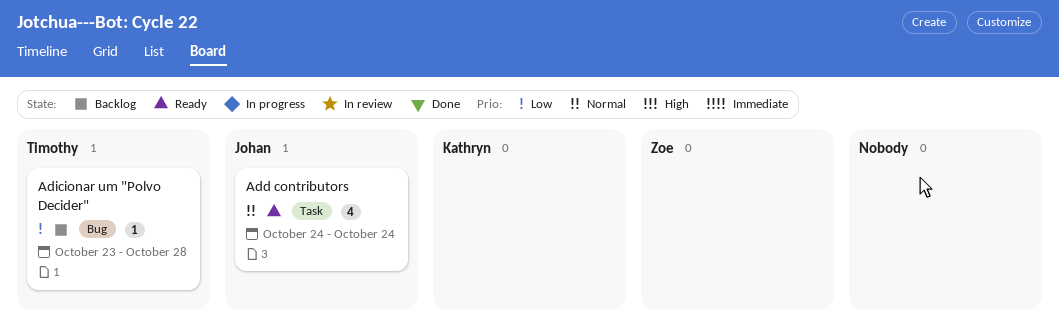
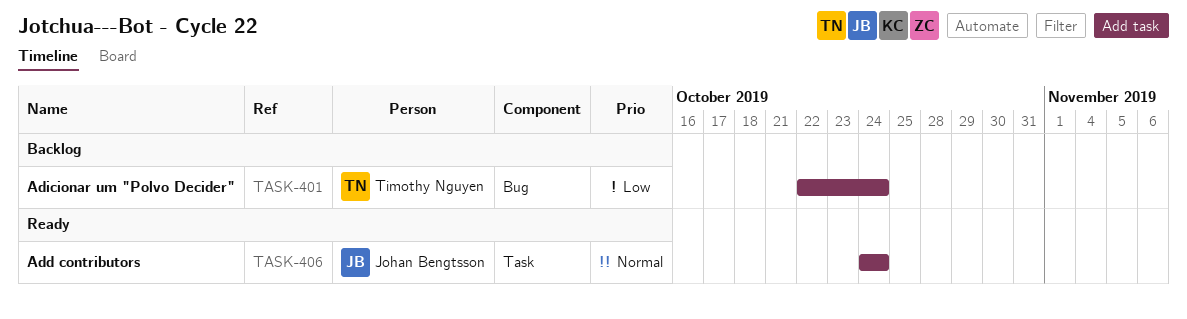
Adicionar um "Polvo Decider", start: Oct 23 -> Oct 22
Adicionar um "Polvo Decider", due: Oct 28 -> Oct 24

